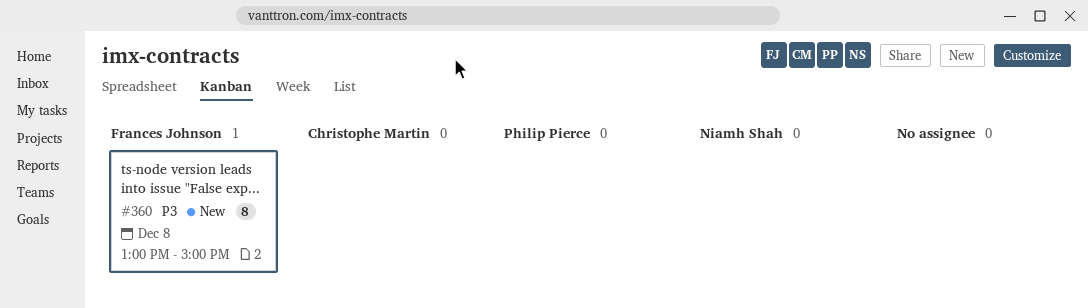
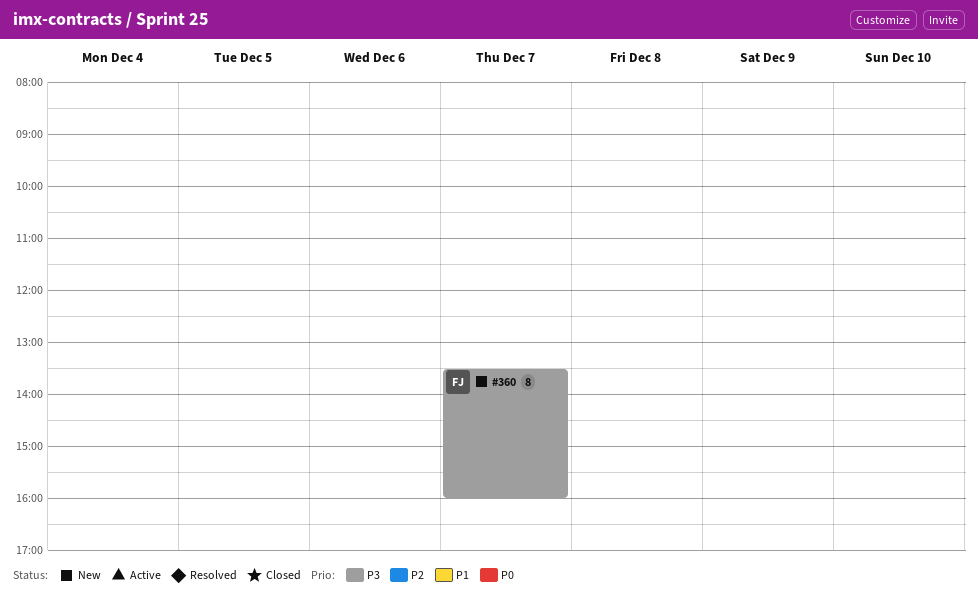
#360, day: Dec 8 -> Dec 7
#360, begins: 13:00 -> 13:30
#360, ends: 15:00 -> 16:00

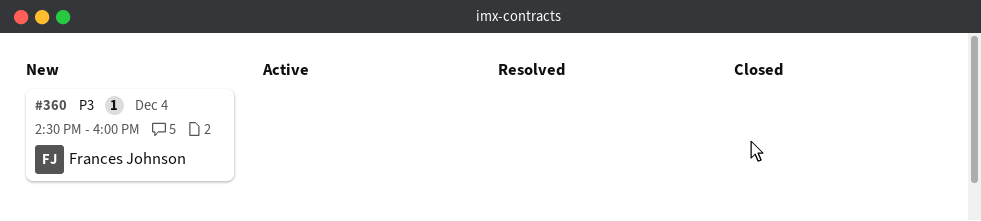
#360, estimate: 8 -> 1
#360, day: Dec 7 -> Dec 4
#360, begins: 13:30 -> 14:30

